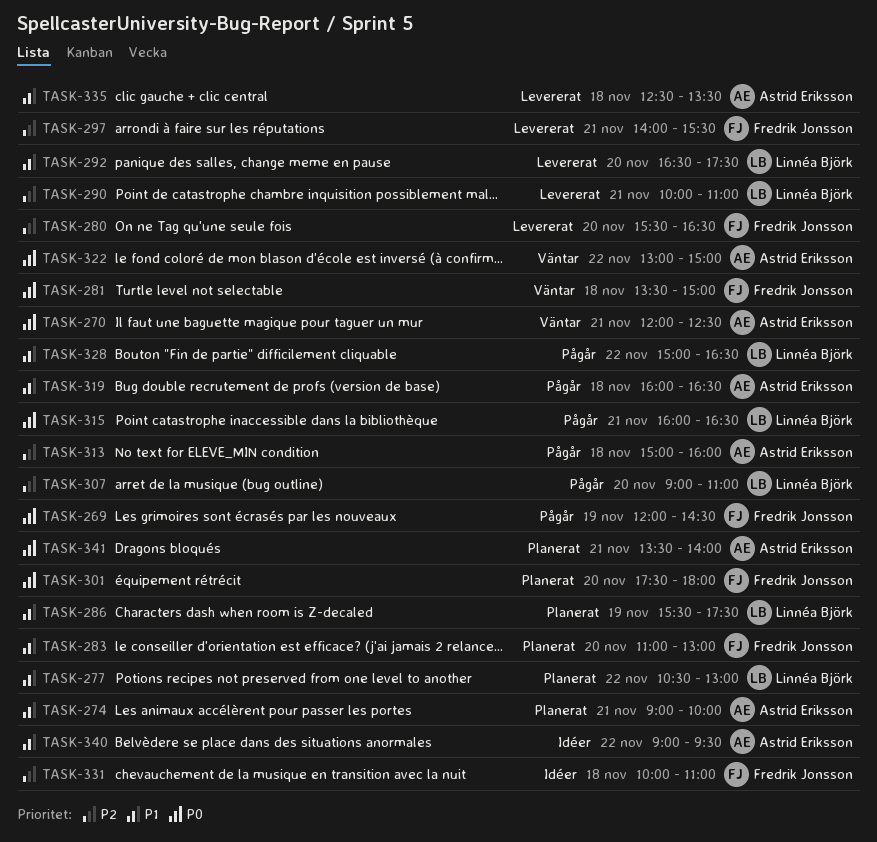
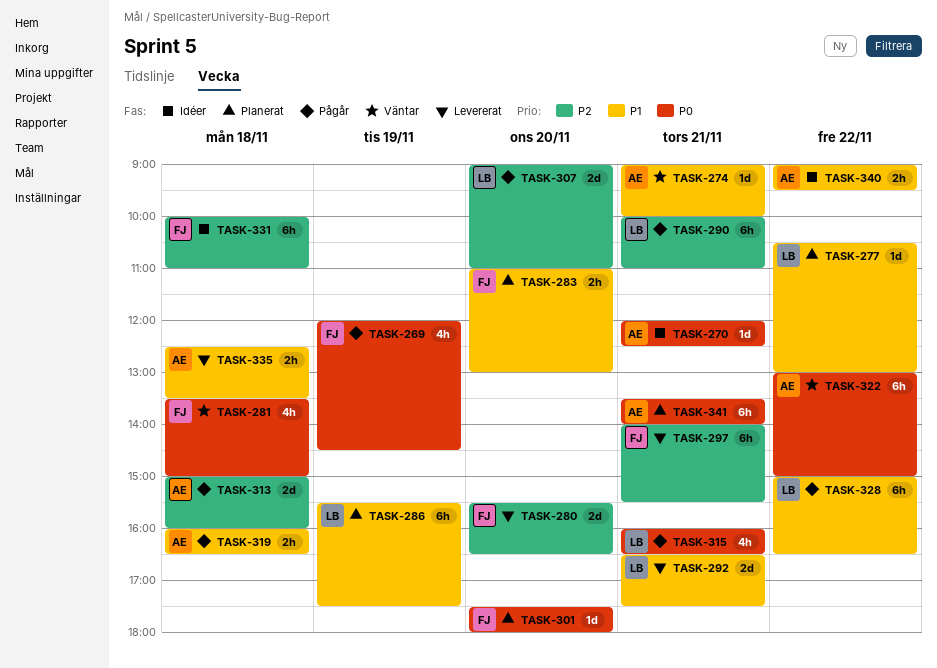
TASK-270, status: Väntar -> Idéer
TASK-274, status: Planerat -> Väntar
TASK-290, status: Levererat -> Pågår
TASK-292, day: Nov 20 -> Nov 21

